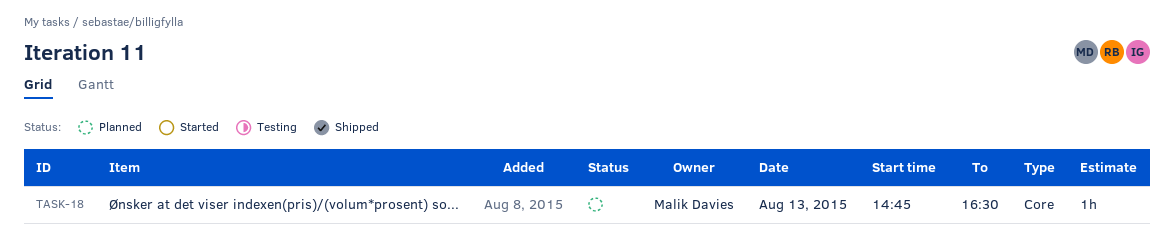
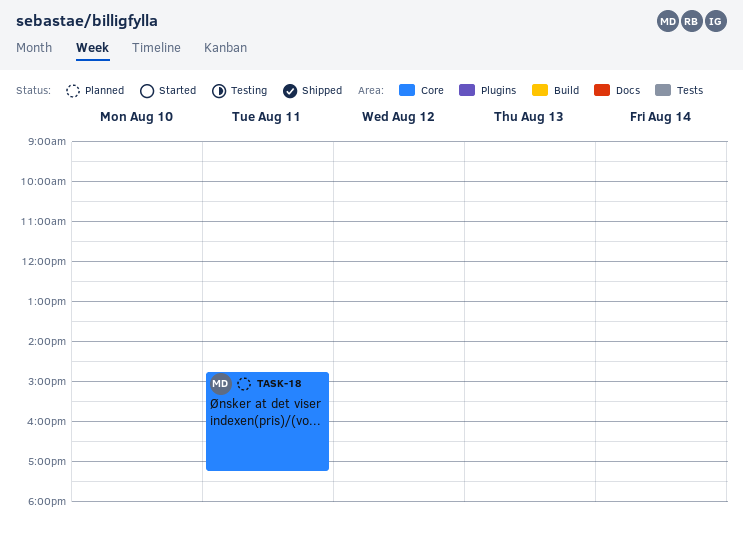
TASK-18, day: Aug 13 -> Aug 11
TASK-18, ends: 16:30 -> 17:15

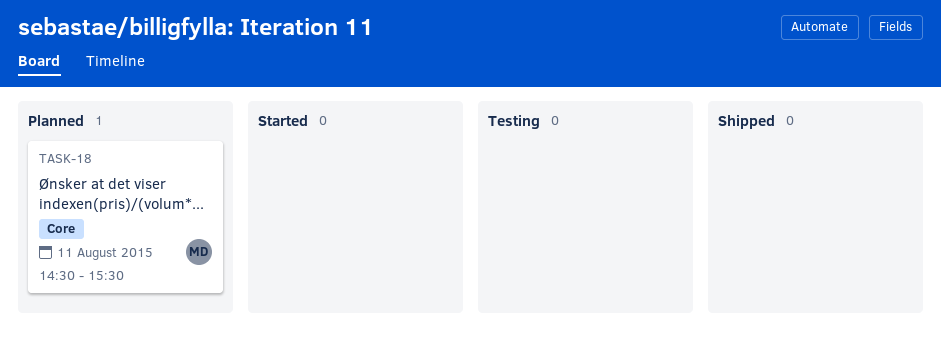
TASK-18, begins: 14:45 -> 14:30
TASK-18, ends: 17:15 -> 15:30

